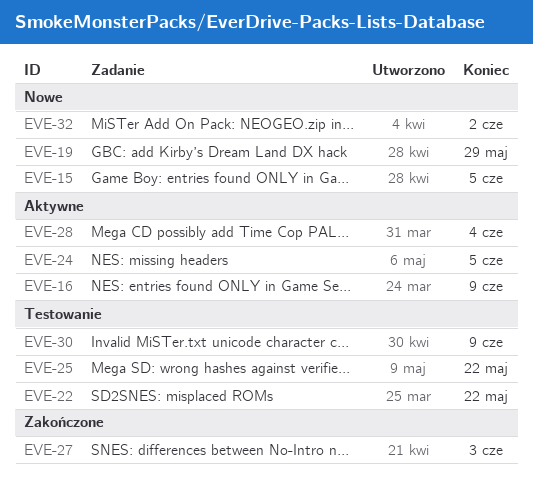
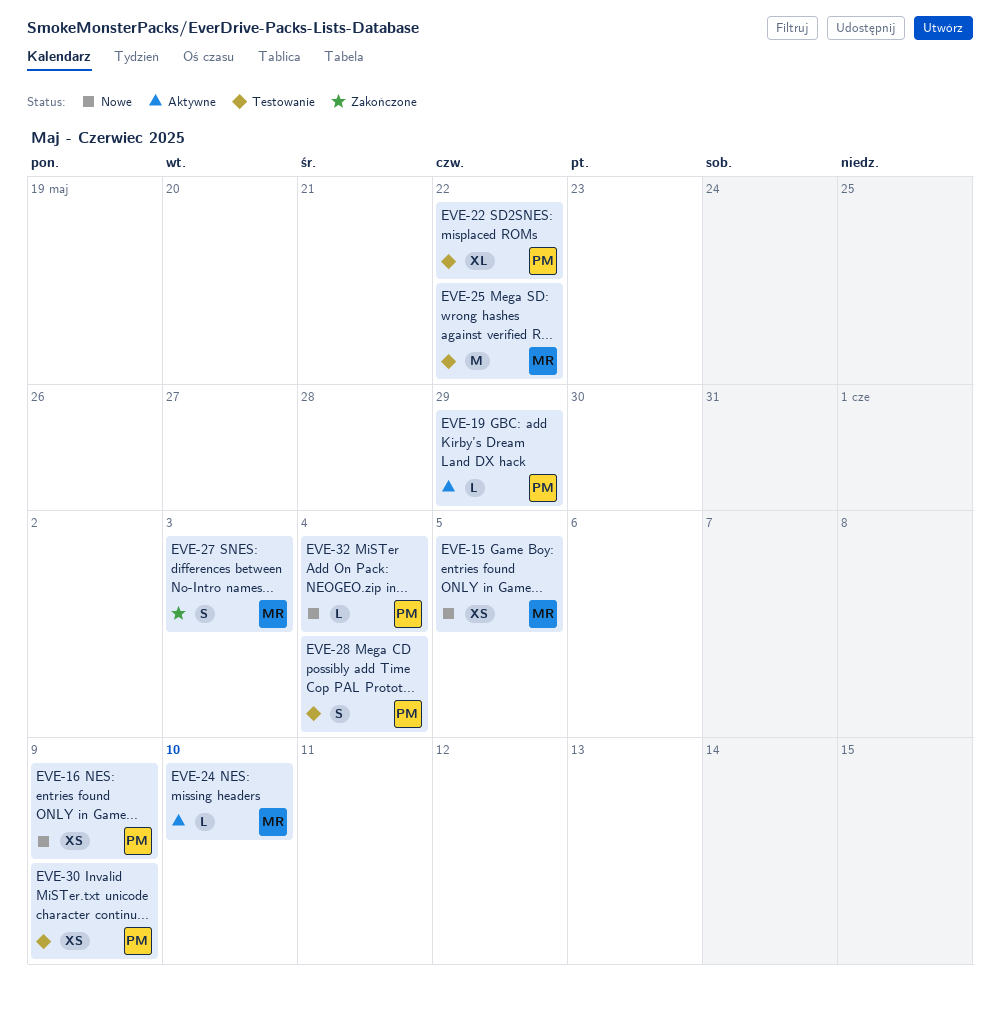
EVE-16, status: Aktywne -> Nowe
EVE-19, status: Nowe -> Aktywne
EVE-24, due: Jun 5 -> Jun 10
EVE-28, status: Aktywne -> Testowanie
EVE-32, due: Jun 2 -> Jun 4

